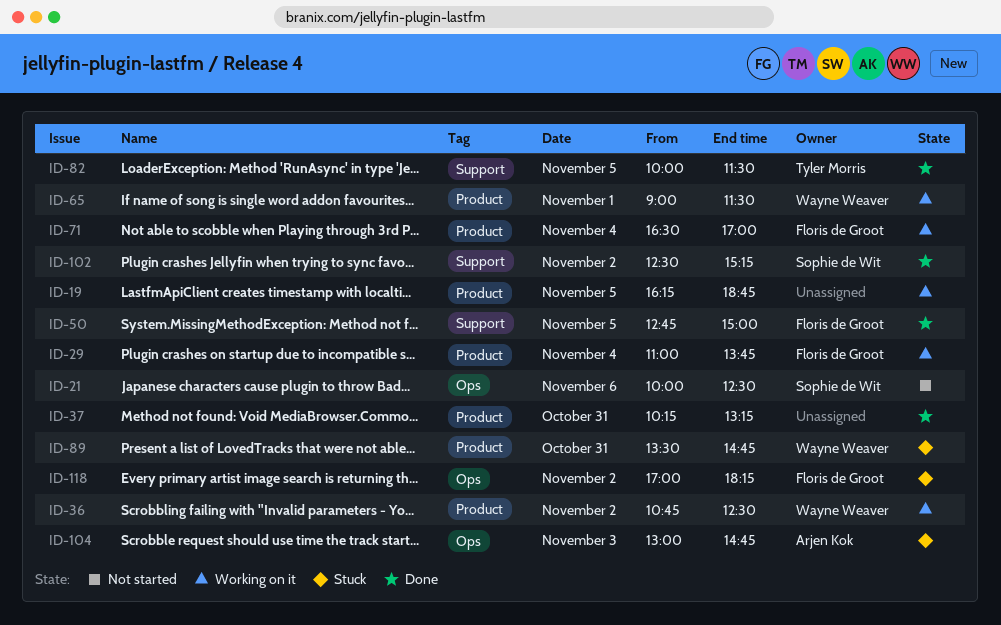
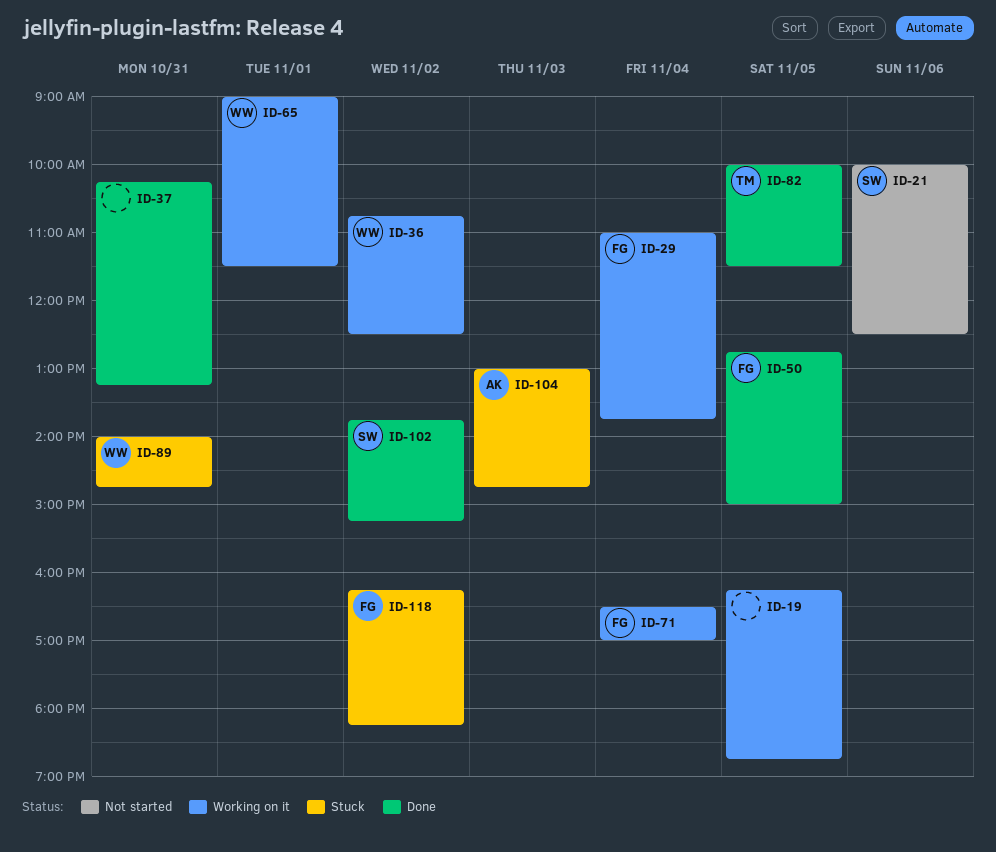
ID-89, begins: 13:30 -> 14:00
ID-102, begins: 12:30 -> 13:45
ID-118, begins: 17:00 -> 16:15

